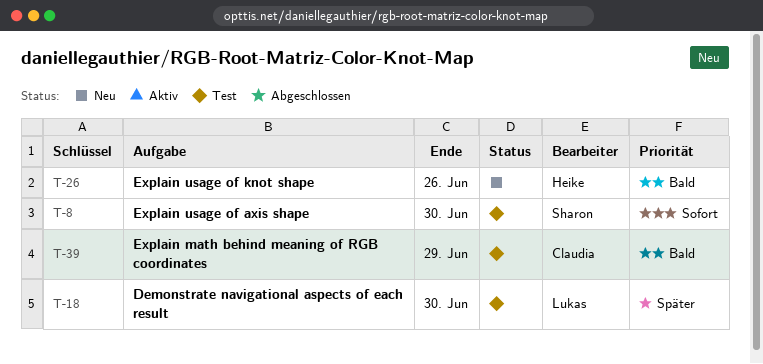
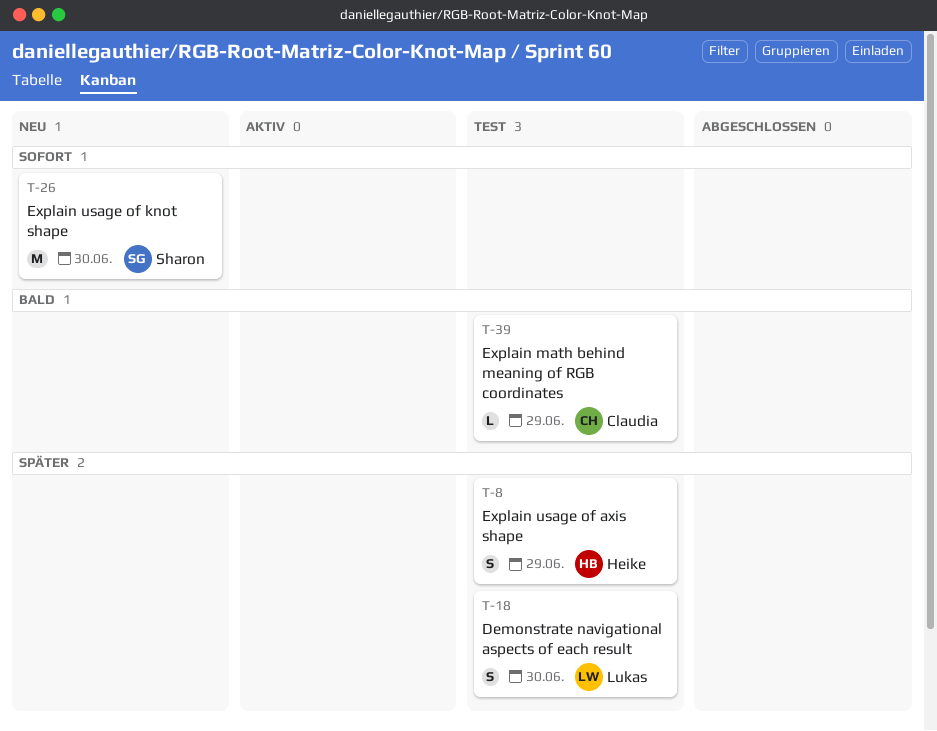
T-8, owner: Sharon -> Heike
T-8, priority: Sofort -> Später
T-8, due: Jun 30 -> Jun 29
T-26, owner: Heike -> Sharon
T-26, priority: Bald -> Sofort
T-26, due: Jun 26 -> Jun 30

